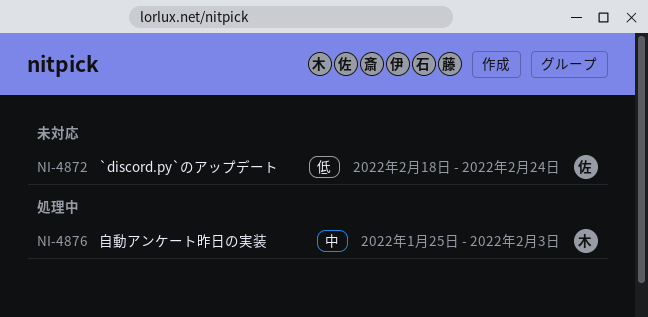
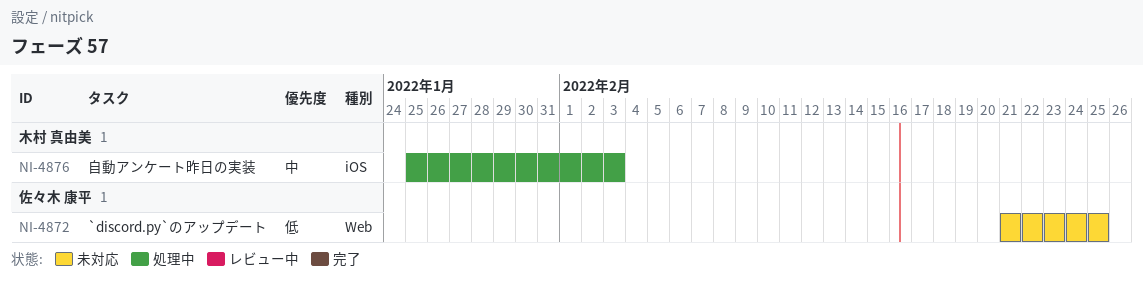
NI-4872, start: Feb 18 -> Feb 21
NI-4872, due: Feb 24 -> Feb 25

